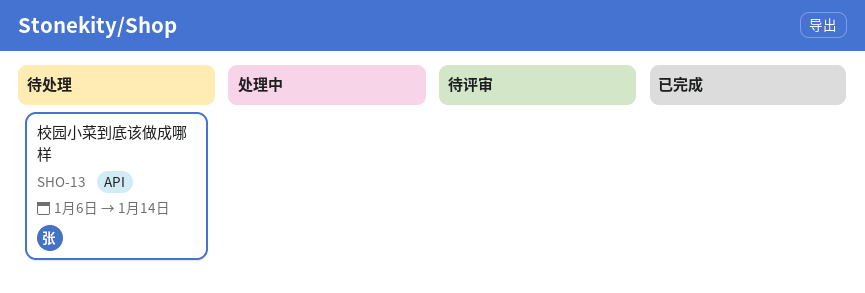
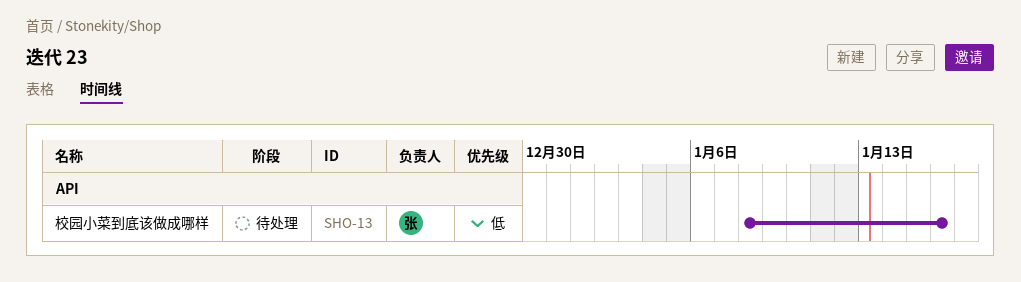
SHO-13, start: Jan 6 -> Jan 8
SHO-13, due: Jan 14 -> Jan 16

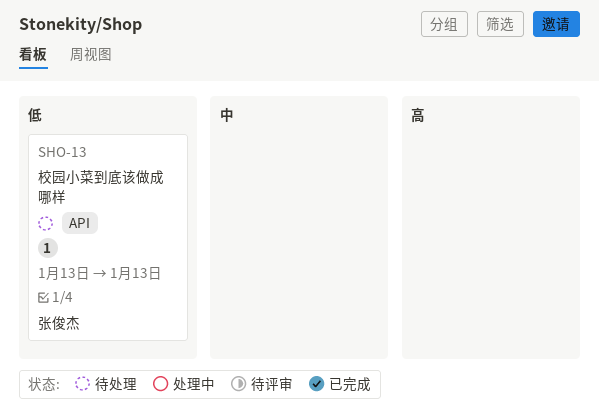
SHO-13, start: Jan 8 -> Jan 13
SHO-13, due: Jan 16 -> Jan 13

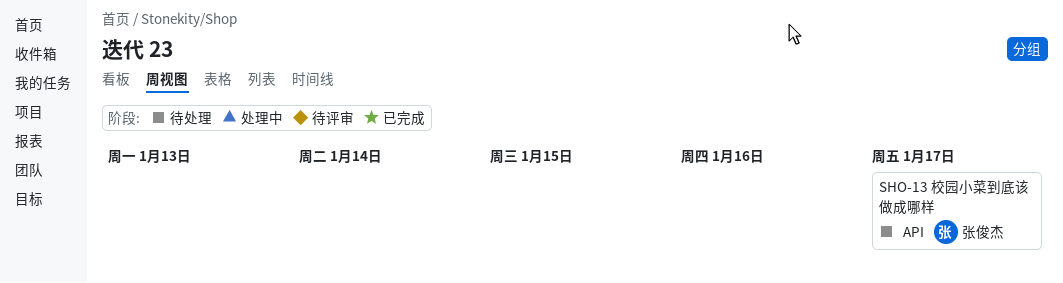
SHO-13, due: Jan 13 -> Jan 17

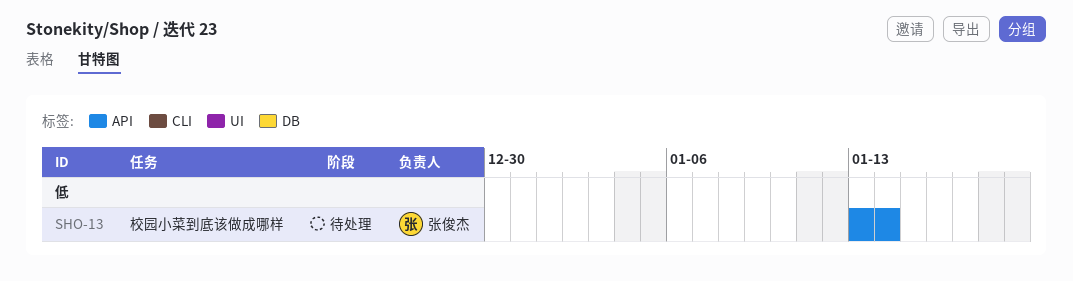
SHO-13, due: Jan 17 -> Jan 14

